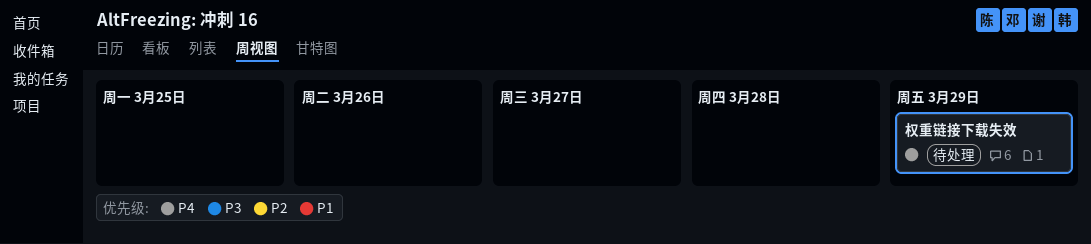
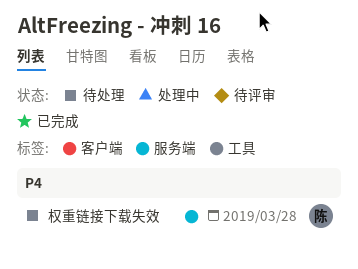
权重链接下载失效, due: Mar 29 -> Mar 28

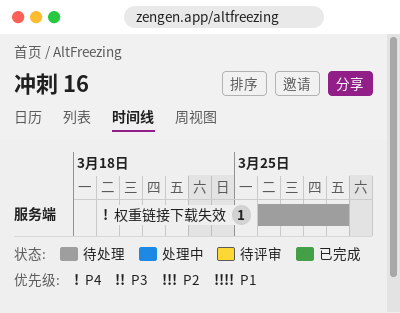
权重链接下载失效, due: Mar 28 -> Mar 29

